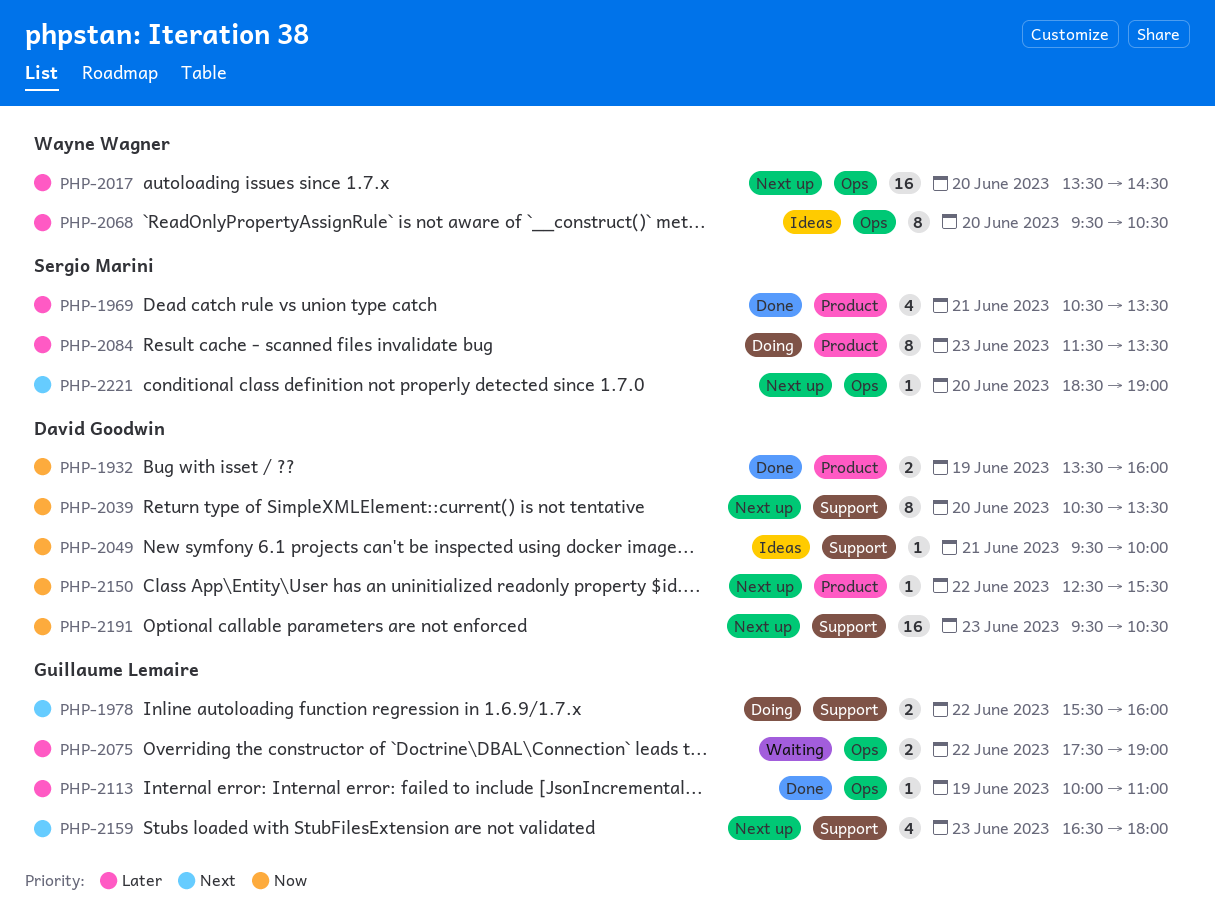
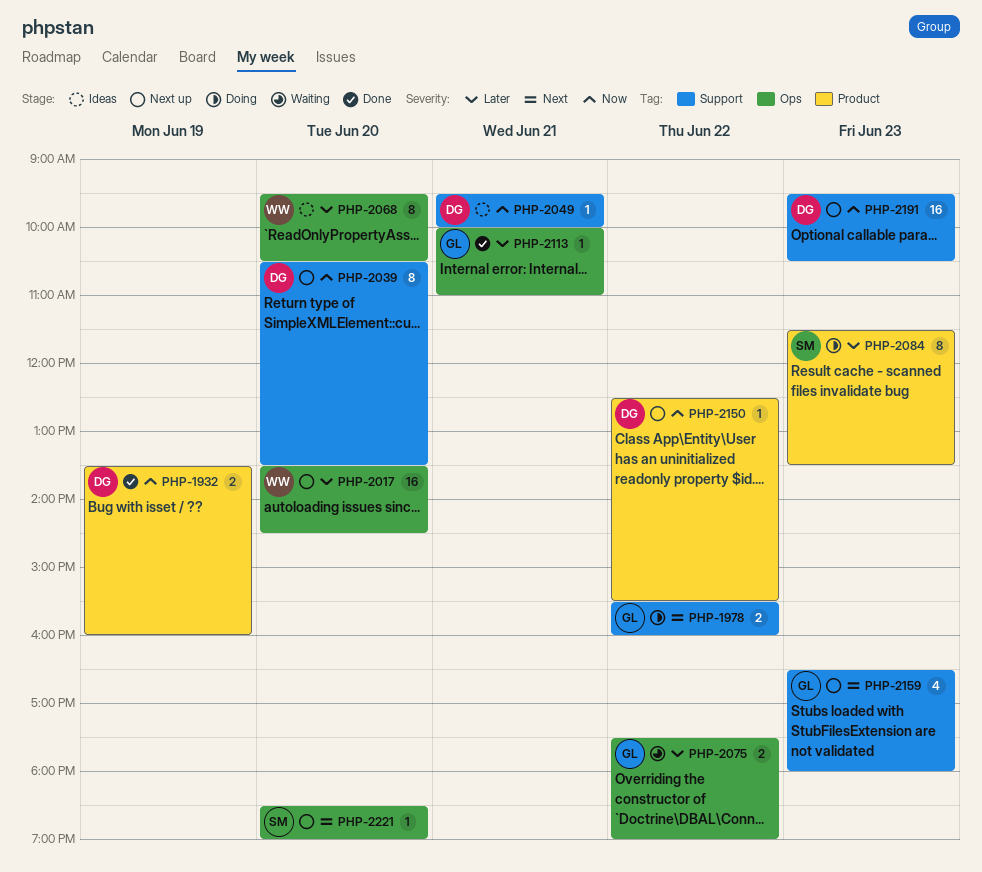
PHP-1969: present -> none
PHP-2113, day: Jun 19 -> Jun 21

